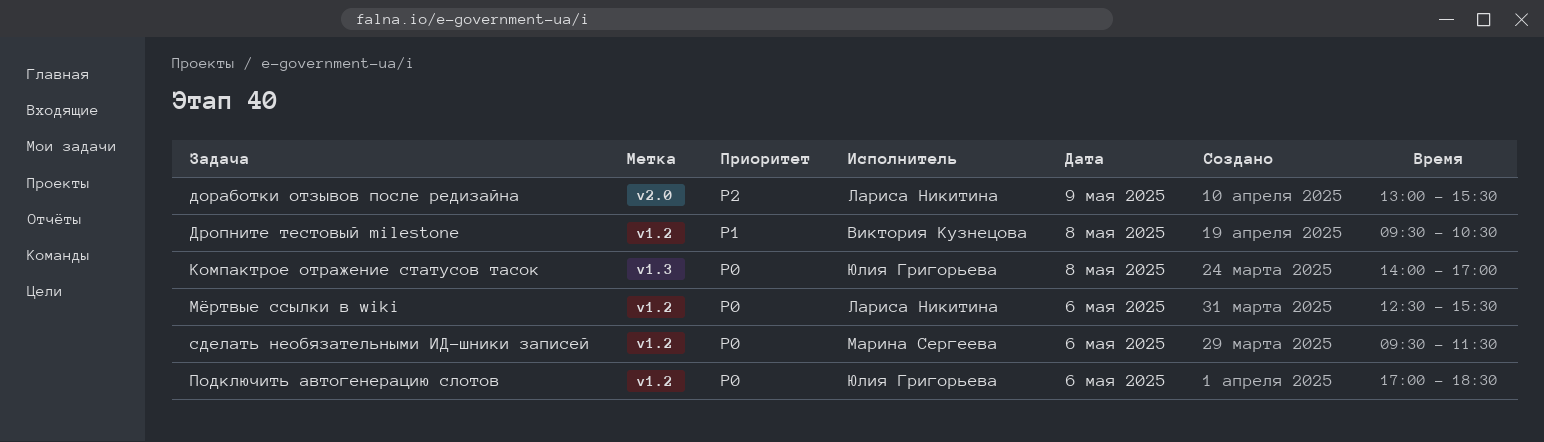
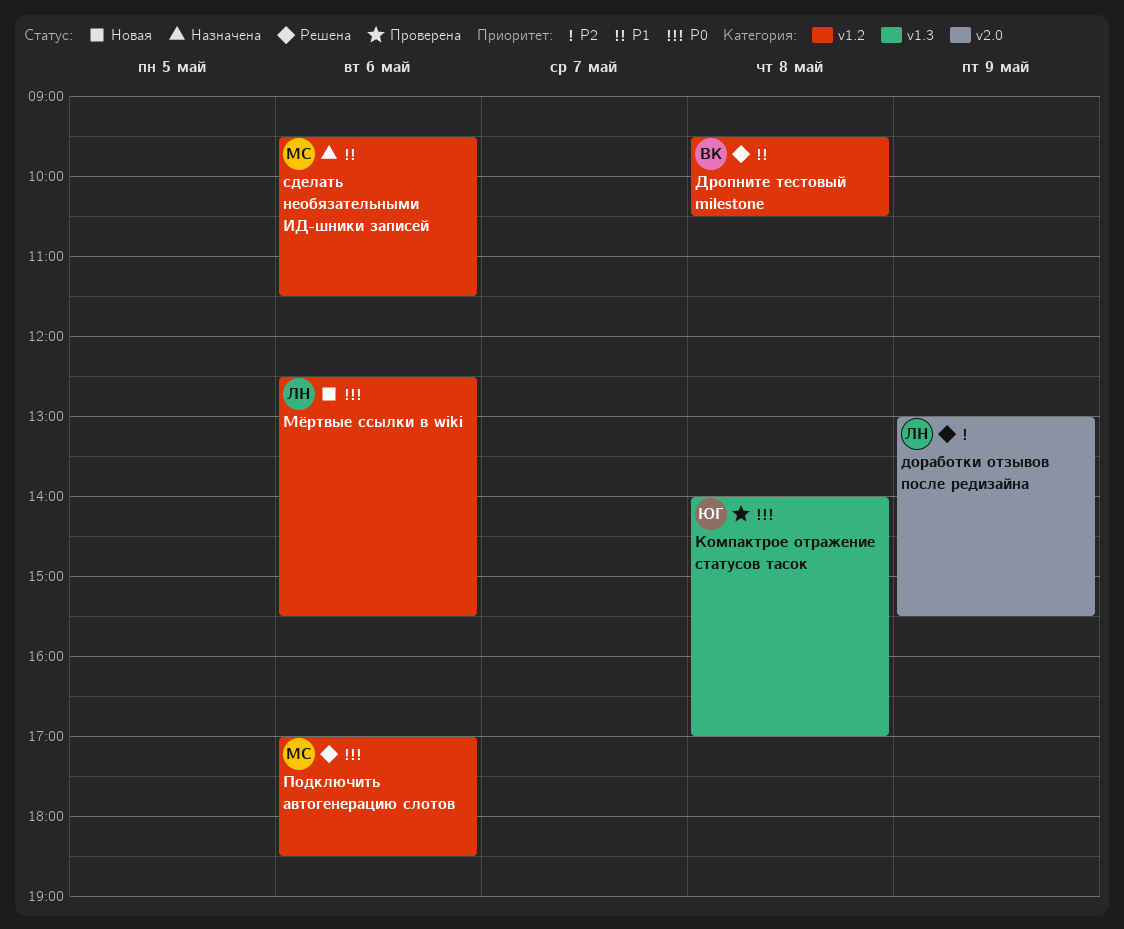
Подключить автогенерацию слотов, owner: Юлия Григорьева -> Марина Сергеева
сделать необязательными ИД-шники записей, priority: P0 -> P1

